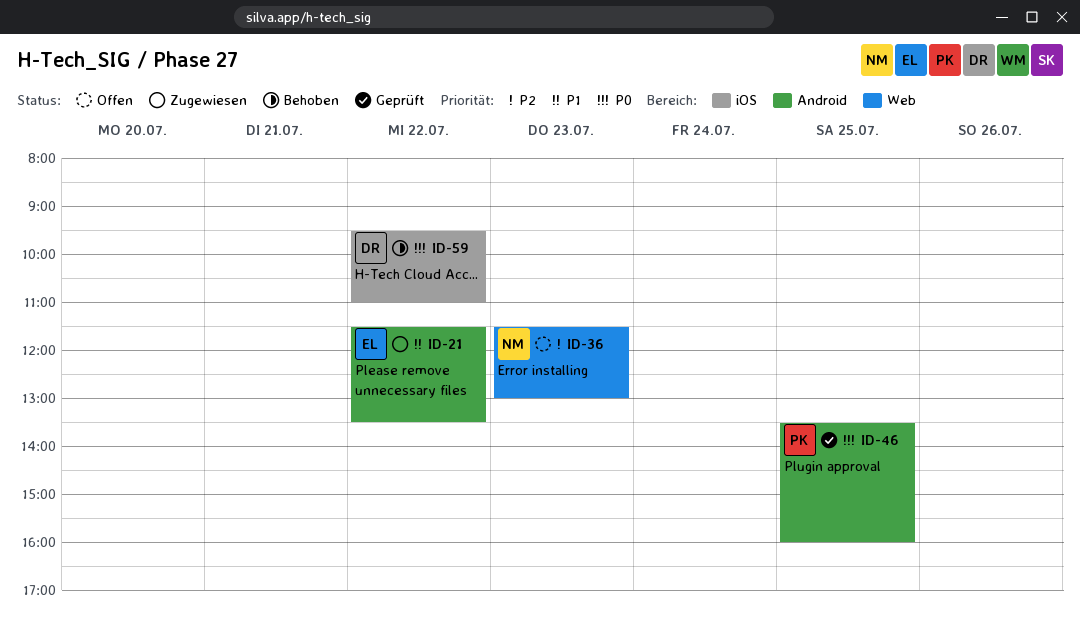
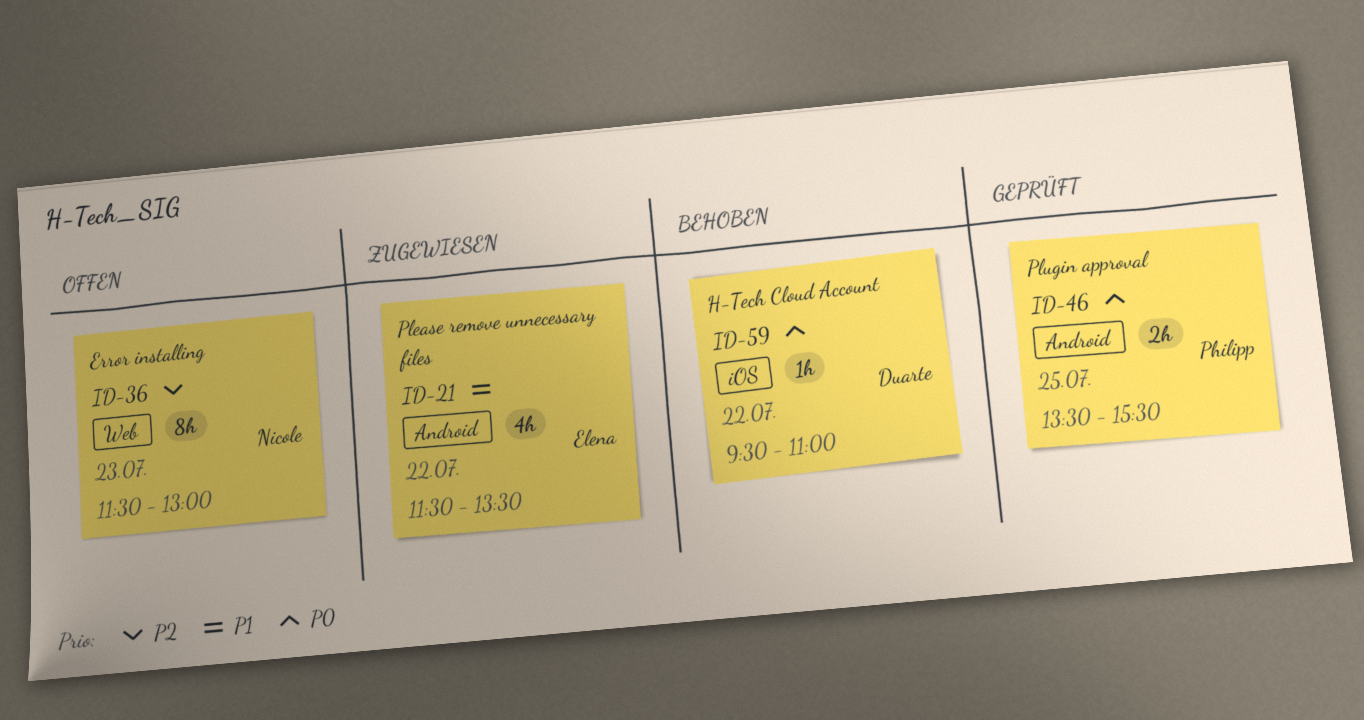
ID-46, ends: 16:00 -> 15:30

